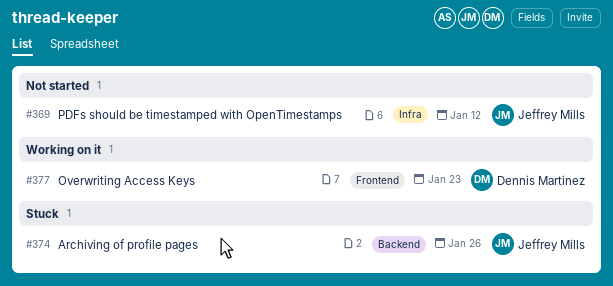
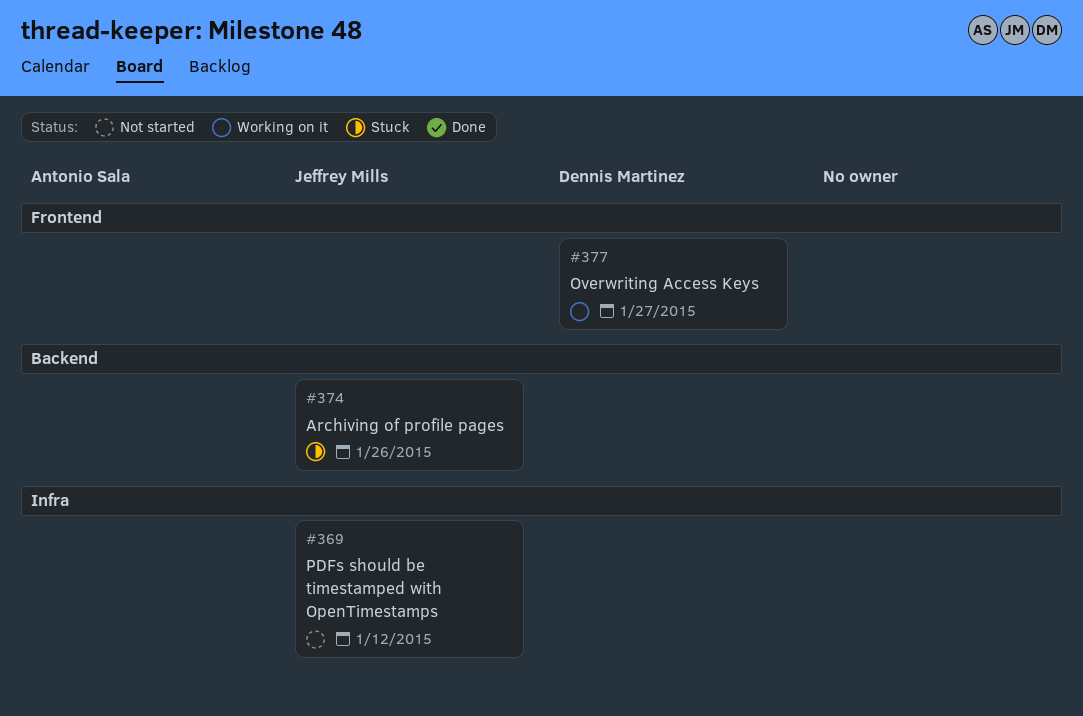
#377, due: Jan 23 -> Jan 27

